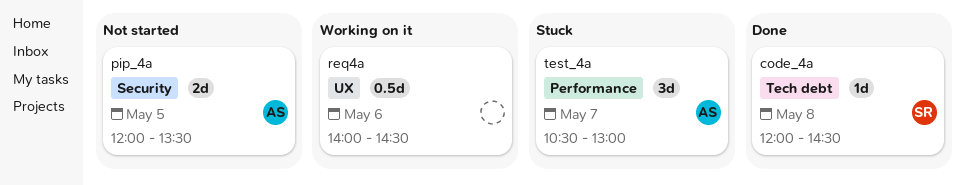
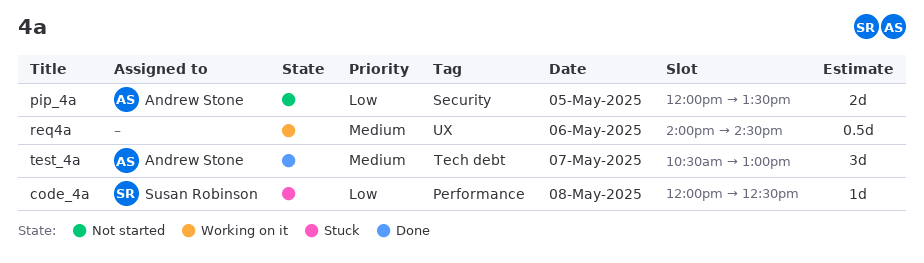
code_4a, status: Done -> Stuck
code_4a, label: Tech debt -> Performance
code_4a, ends: 14:30 -> 12:30
test_4a, status: Stuck -> Done
test_4a, label: Performance -> Tech debt

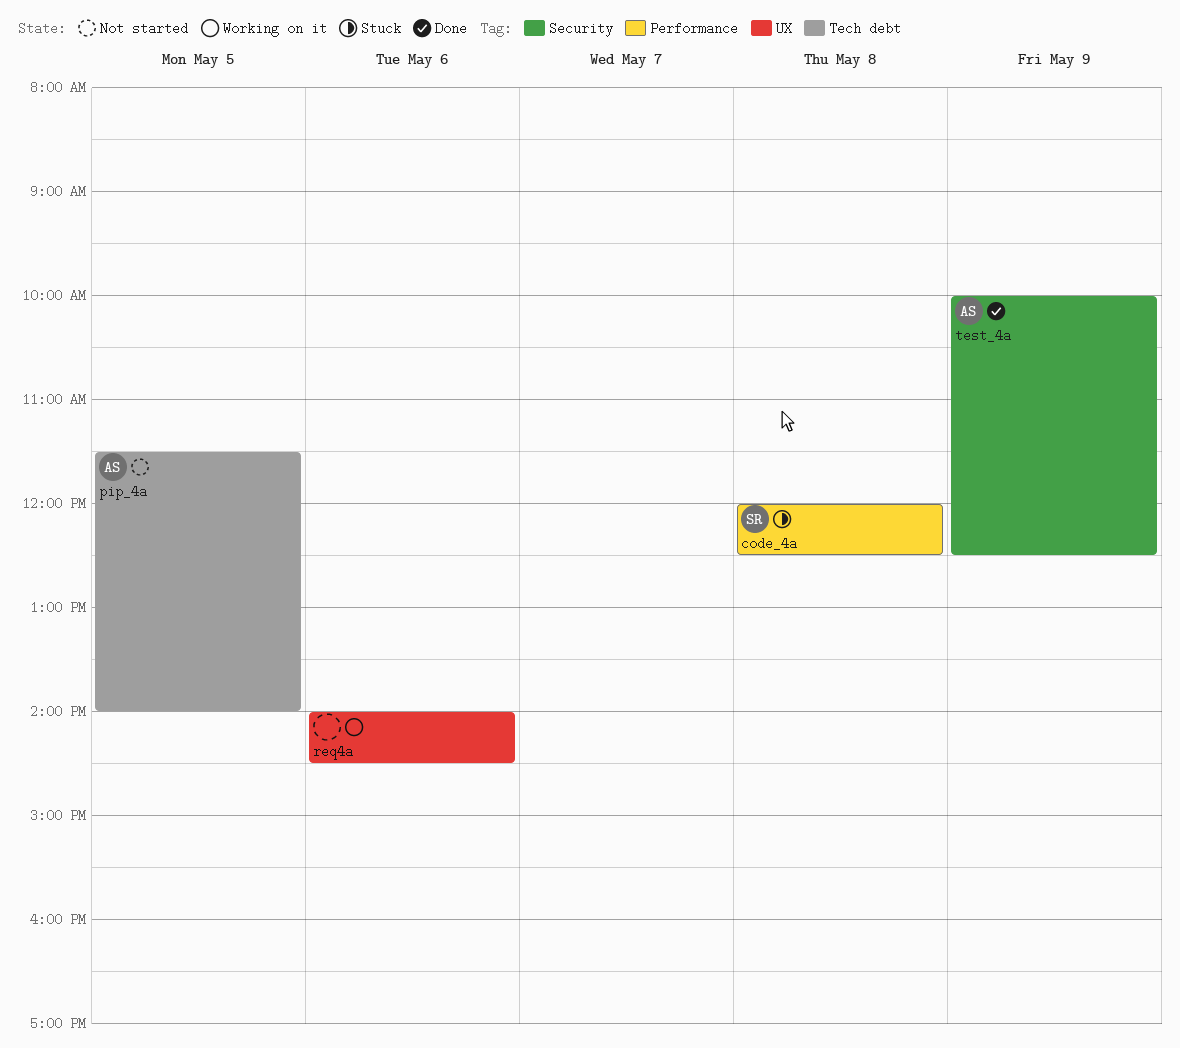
pip_4a, label: Security -> Tech debt
pip_4a, begins: 12:00 -> 11:30
pip_4a, ends: 13:30 -> 14:00
test_4a, label: Tech debt -> Security
test_4a, day: May 7 -> May 9
test_4a, begins: 10:30 -> 10:00
test_4a, ends: 13:00 -> 12:30

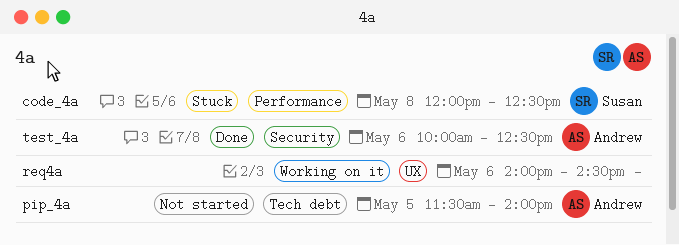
test_4a, day: May 9 -> May 6

